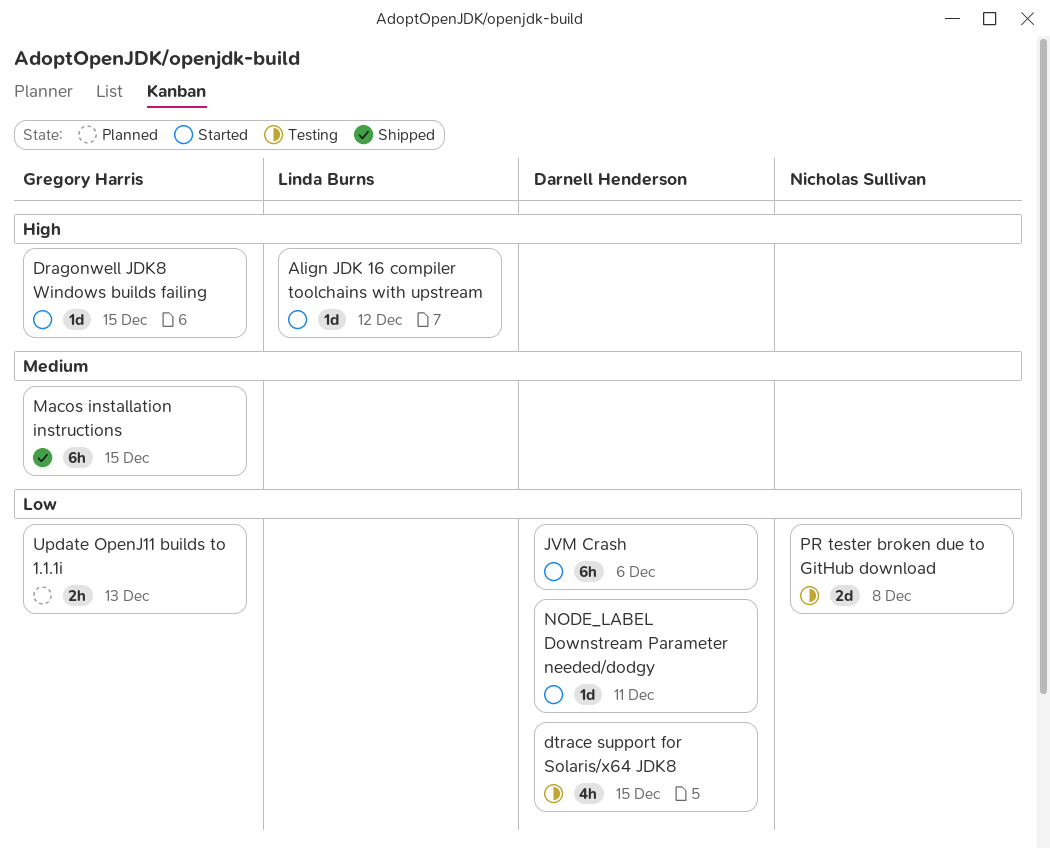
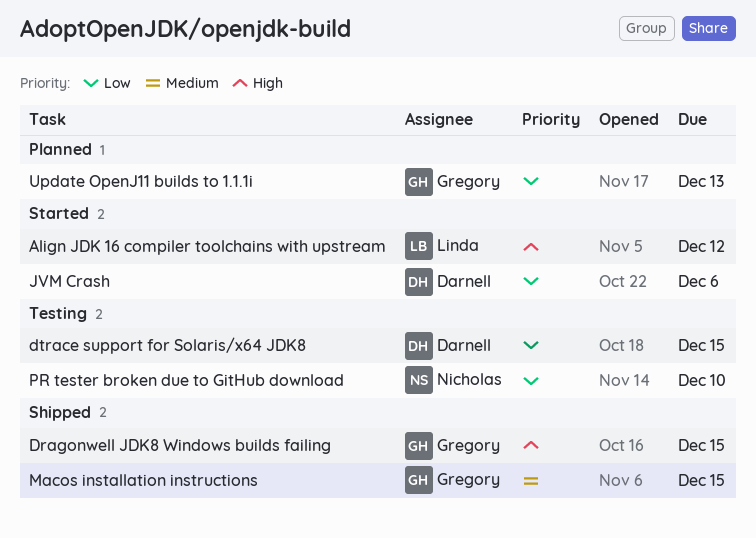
Dragonwell JDK8 Windows builds failing, status: Started -> Shipped
NODE_LABEL Downstream Parameter needed/dodgy: present -> none
PR tester broken due to GitHub download, due: Dec 8 -> Dec 10

